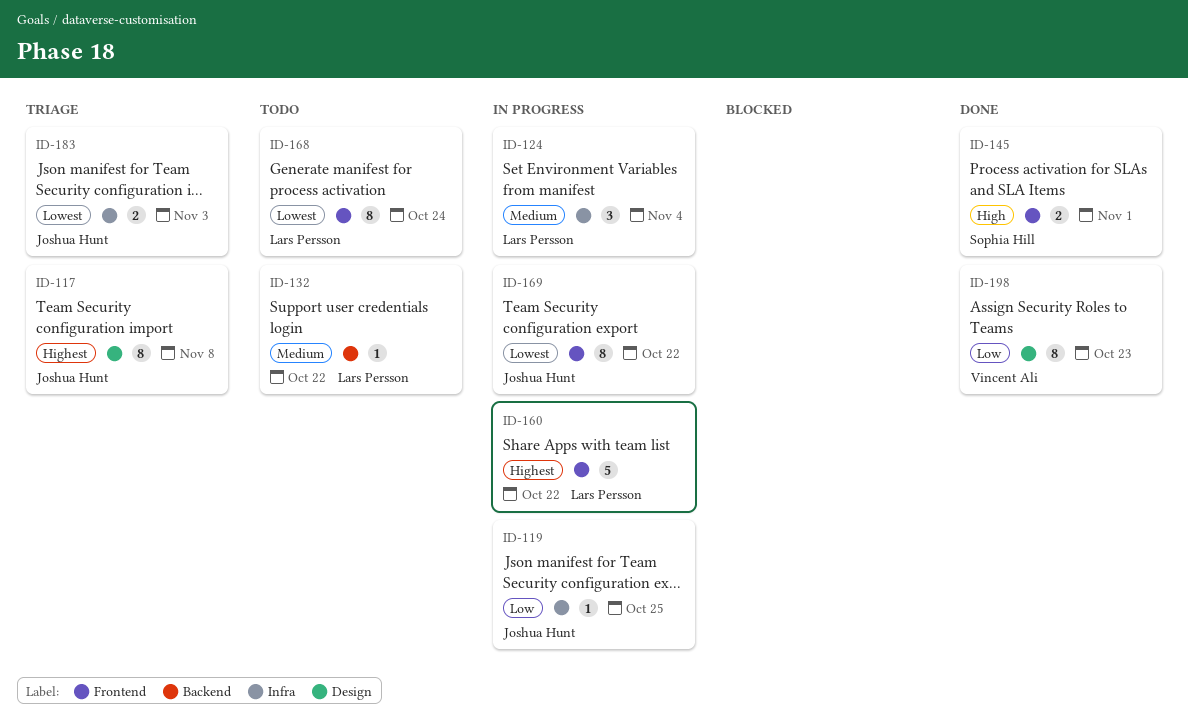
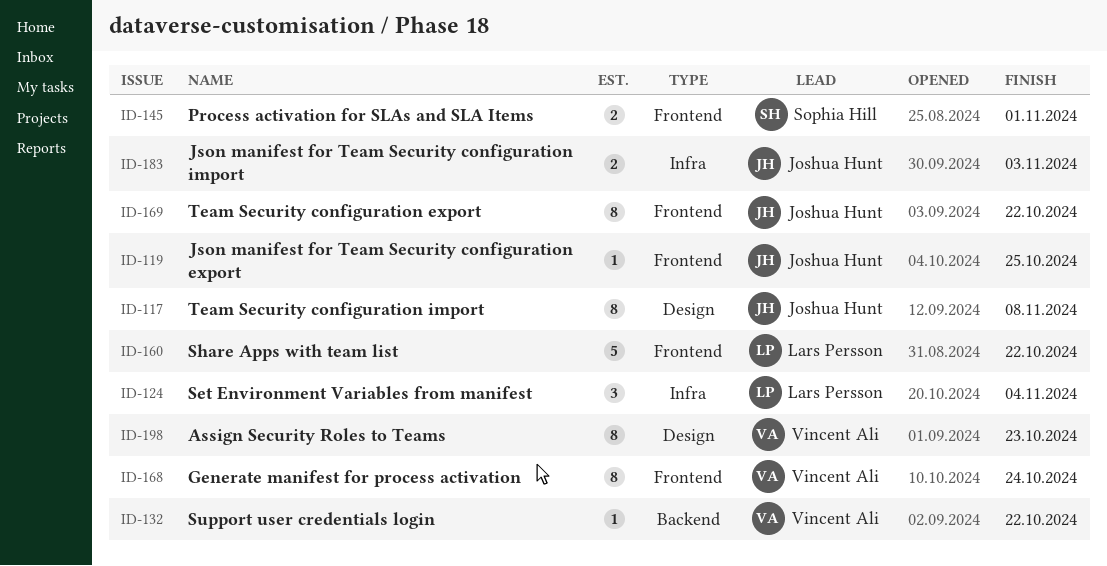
ID-119, label: Infra -> Frontend
ID-132, owner: Lars Persson -> Vincent Ali
ID-168, owner: Lars Persson -> Vincent Ali

